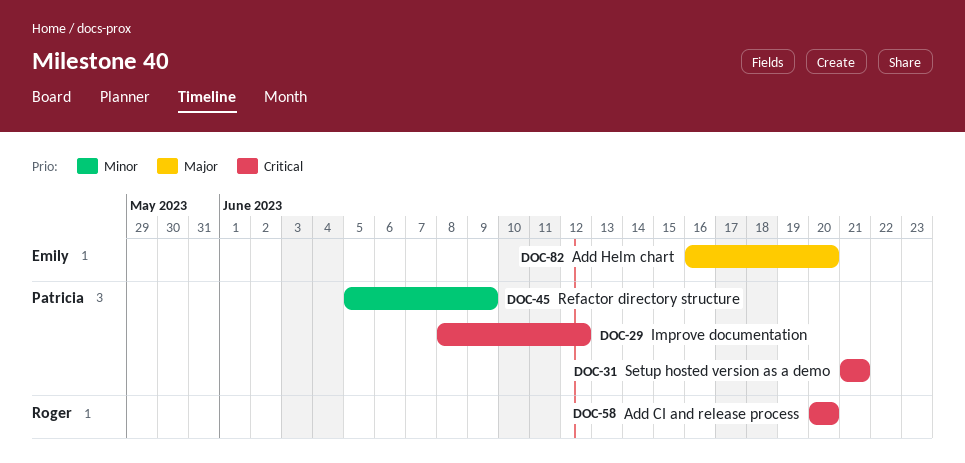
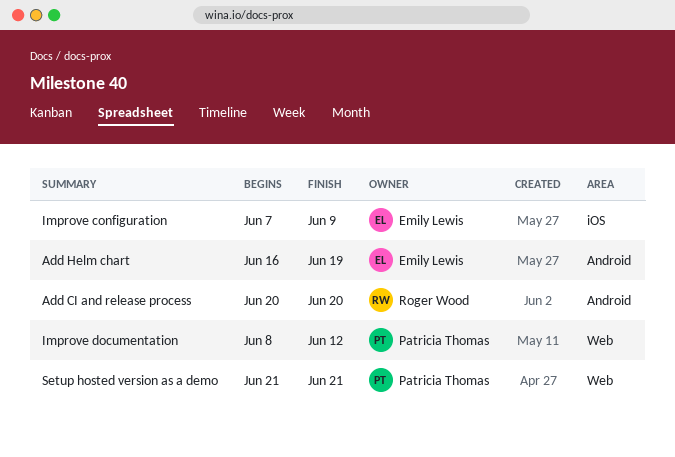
Add Helm chart, due: Jun 20 -> Jun 19
Improve configuration: none -> present
Refactor directory structure: present -> none

